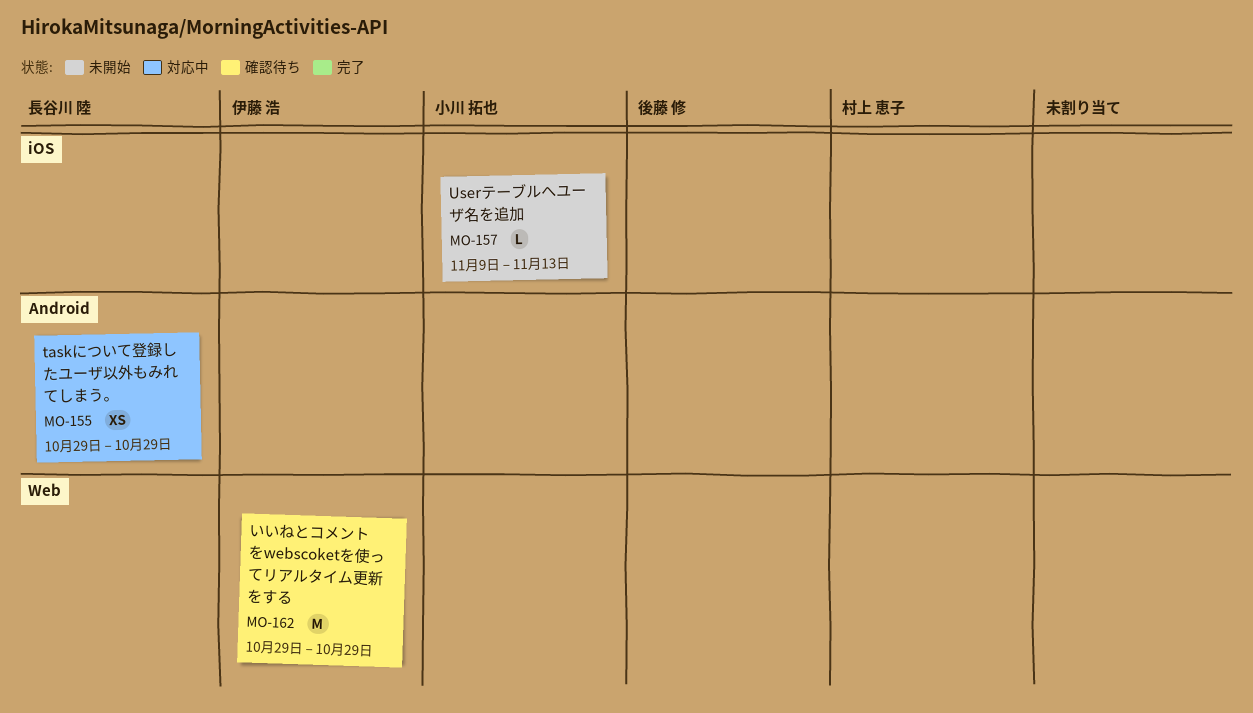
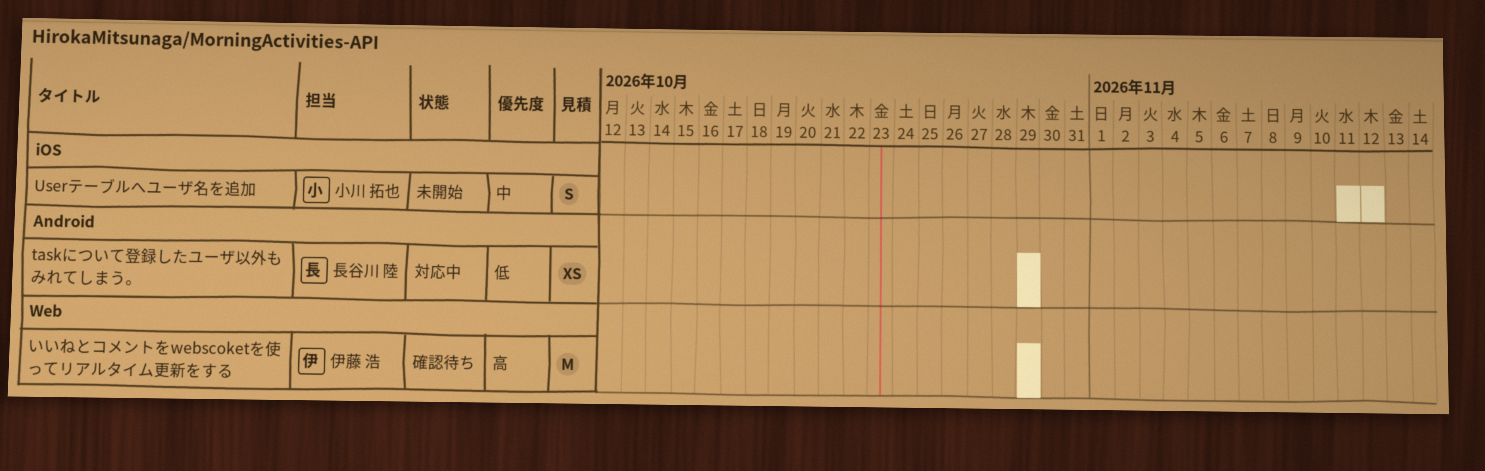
Userテーブルへユーザ名を追加, estimate: L -> S
Userテーブルへユーザ名を追加, start: Nov 9 -> Nov 11
Userテーブルへユーザ名を追加, due: Nov 13 -> Nov 12

